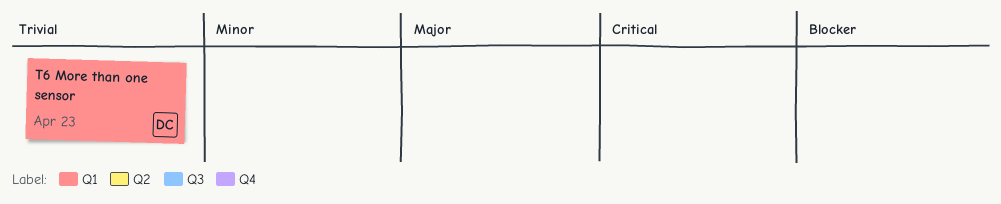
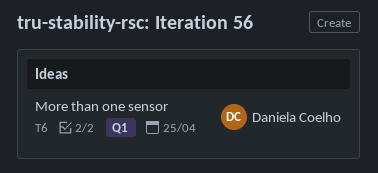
T6, due: Apr 23 -> Apr 25

